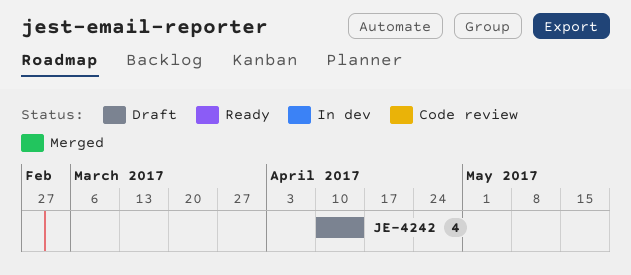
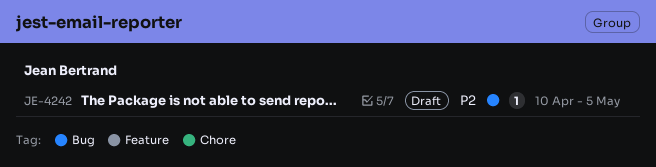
JE-4242, estimate: 4 -> 1
JE-4242, due: Apr 14 -> May 5

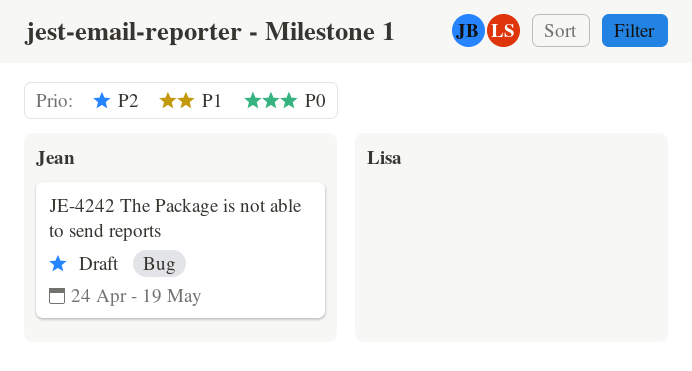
JE-4242, start: Apr 10 -> Apr 24
JE-4242, due: May 5 -> May 19

